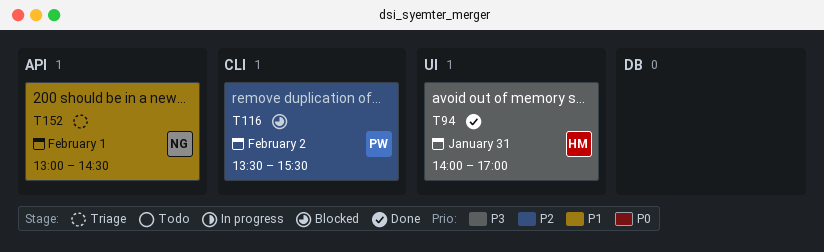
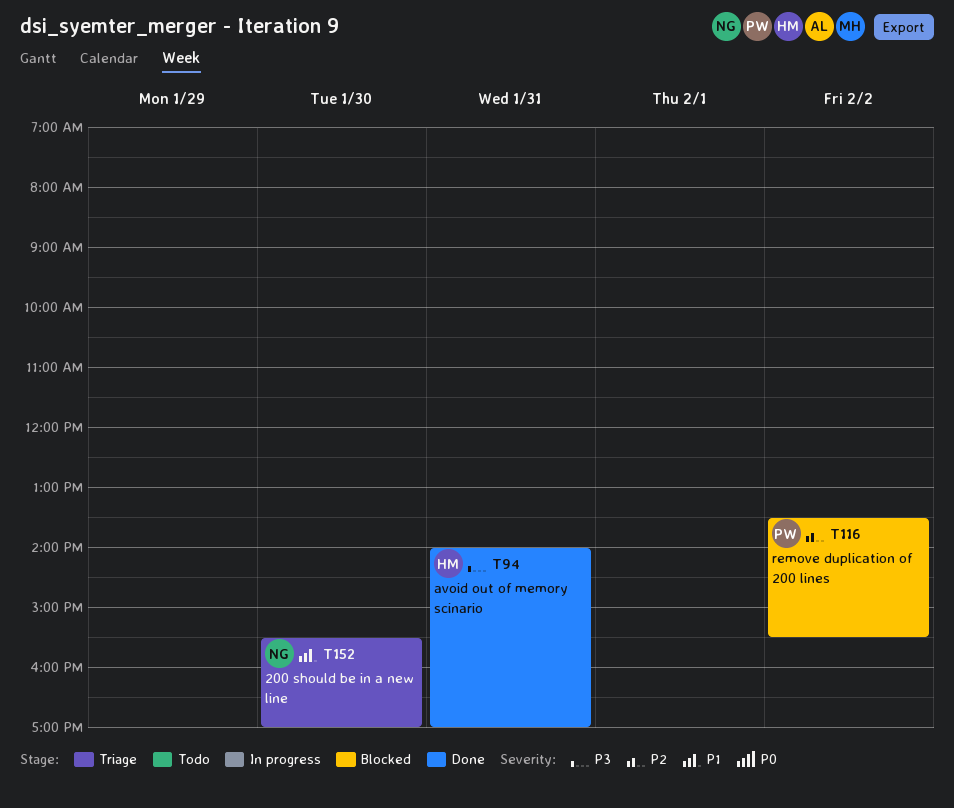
T152, day: Feb 1 -> Jan 30
T152, begins: 13:00 -> 15:30
T152, ends: 14:30 -> 17:00

